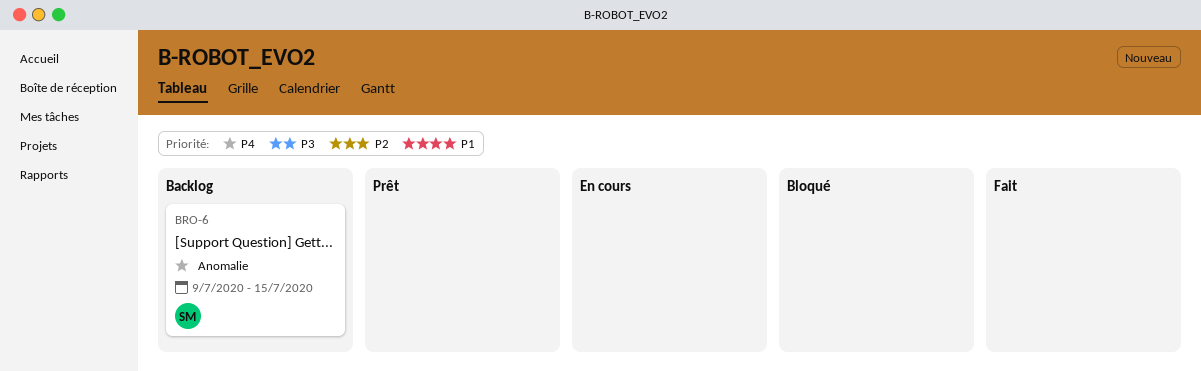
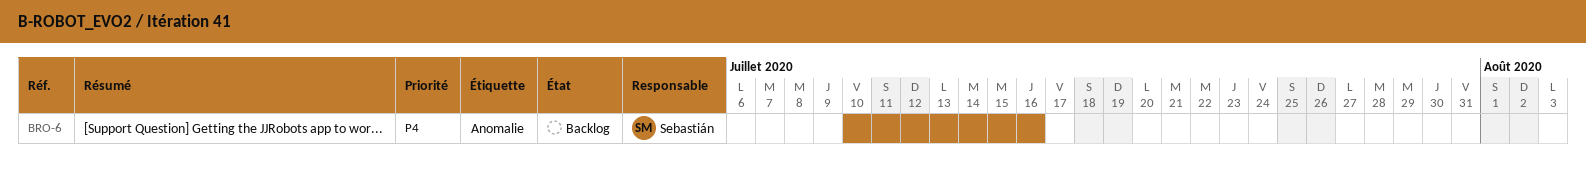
BRO-6, start: Jul 9 -> Jul 10
BRO-6, due: Jul 15 -> Jul 16

